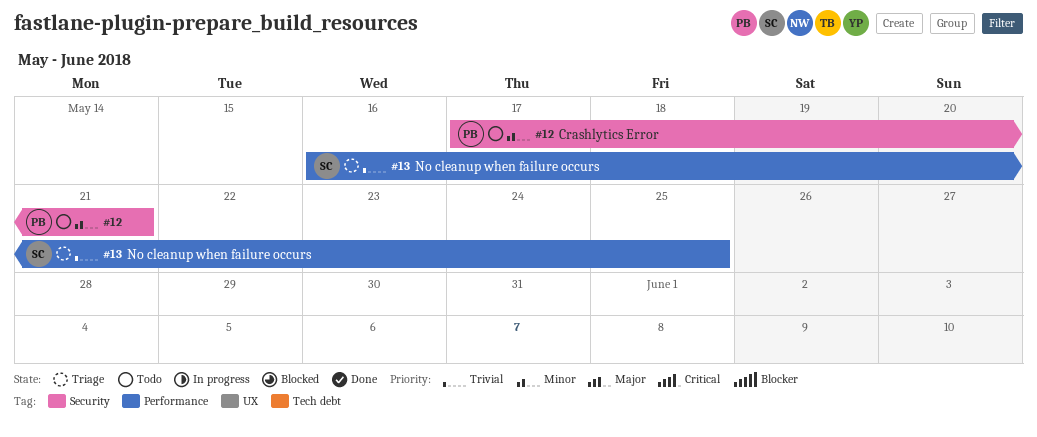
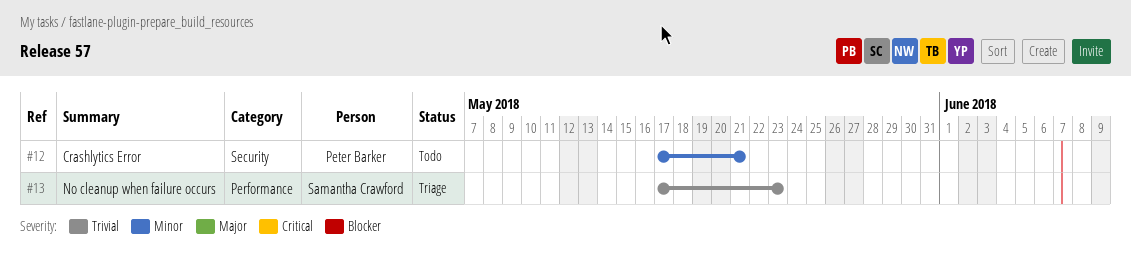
#13, start: May 16 -> May 17
#13, due: May 25 -> May 23

